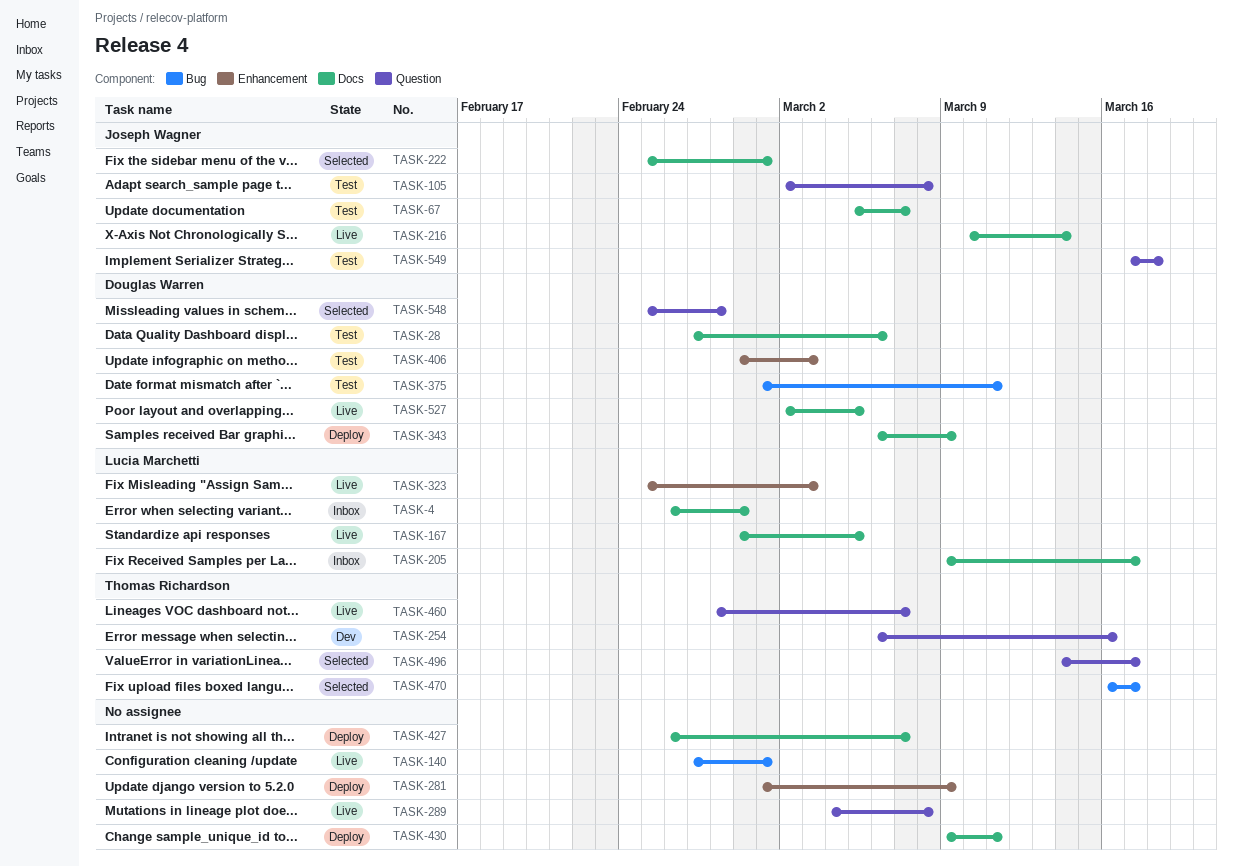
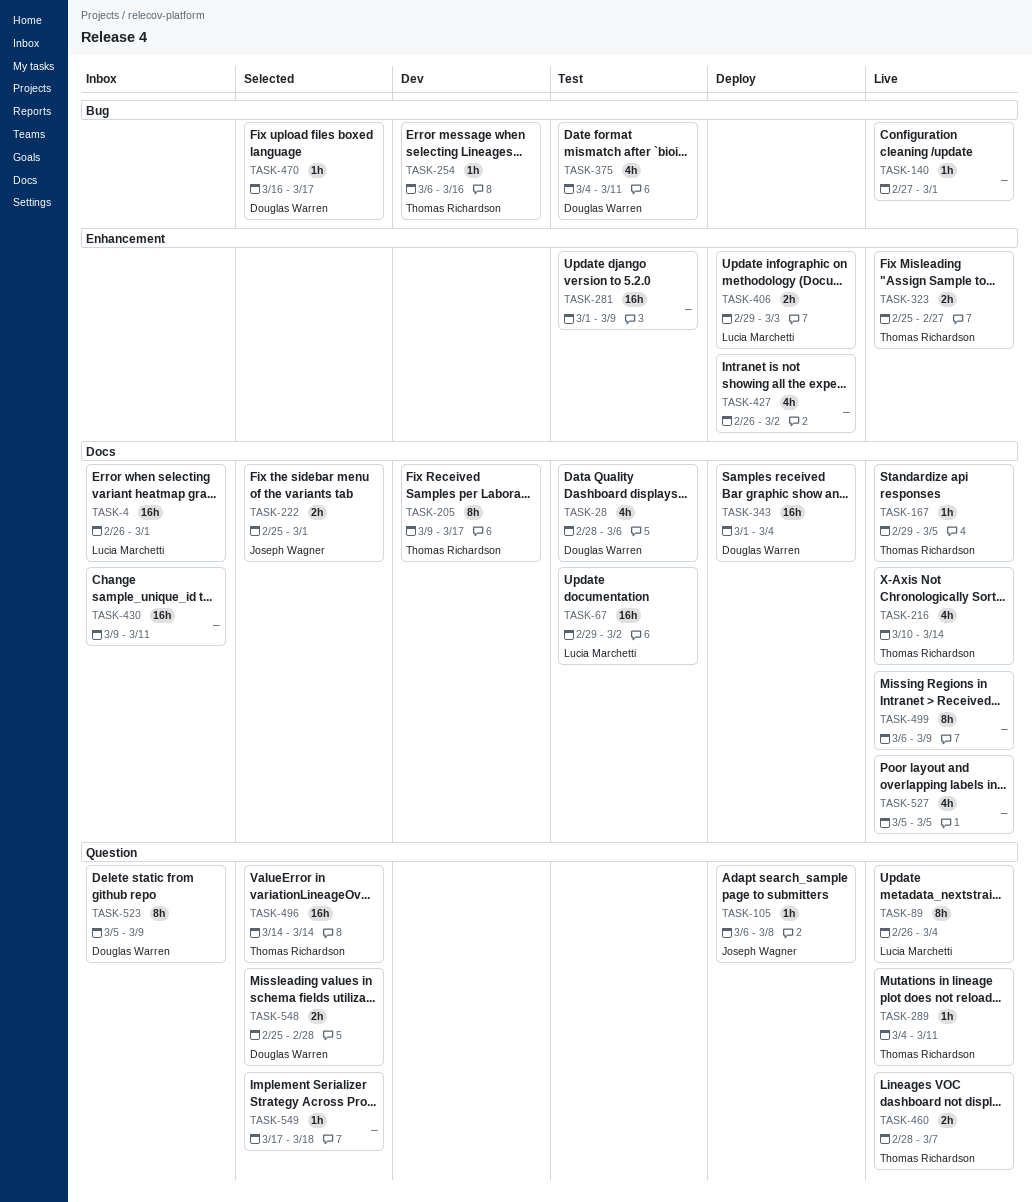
TASK-4, due: Feb 29 -> Mar 1
TASK-28, start: Feb 27 -> Feb 28
TASK-67, owner: Joseph Wagner -> Lucia Marchetti
TASK-67, start: Mar 5 -> Feb 29
TASK-67, due: Mar 7 -> Mar 2
TASK-89: none -> present
TASK-105, status: Test -> Deploy
TASK-105, start: Mar 2 -> Mar 6
TASK-167, owner: Lucia Marchetti -> Thomas Richardson
TASK-205, status: Inbox -> Dev
TASK-205, owner: Lucia Marchetti -> Thomas Richardson
TASK-216, owner: Joseph Wagner -> Thomas Richardson
TASK-254, label: Question -> Bug
TASK-281, status: Deploy -> Test
TASK-289, owner: none -> Thomas Richardson
TASK-289, due: Mar 8 -> Mar 11
TASK-323, owner: Lucia Marchetti -> Thomas Richardson
TASK-323, due: Mar 3 -> Feb 27
TASK-343, start: Mar 6 -> Mar 1
TASK-343, due: Mar 9 -> Mar 4
TASK-375, start: Mar 1 -> Mar 4
TASK-406, status: Test -> Deploy
TASK-406, owner: Douglas Warren -> Lucia Marchetti
TASK-427, label: Docs -> Enhancement
TASK-427, due: Mar 7 -> Mar 2
TASK-430, status: Deploy -> Inbox
TASK-470, owner: Thomas Richardson -> Douglas Warren
TASK-496, due: Mar 17 -> Mar 14
TASK-499: none -> present
TASK-523: none -> present
TASK-527, owner: Douglas Warren -> none
TASK-527, start: Mar 2 -> Mar 5
TASK-549, status: Test -> Selected
TASK-549, owner: Joseph Wagner -> none

